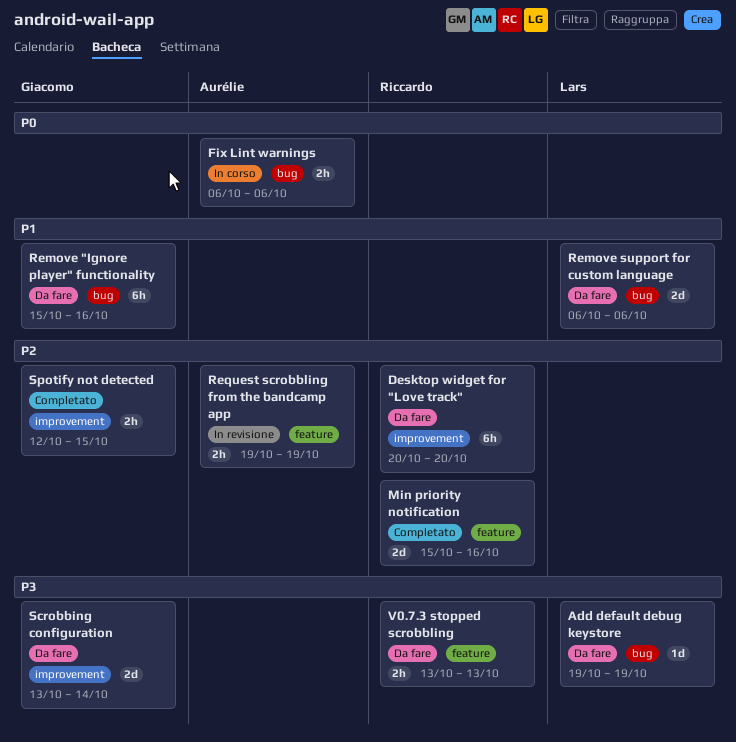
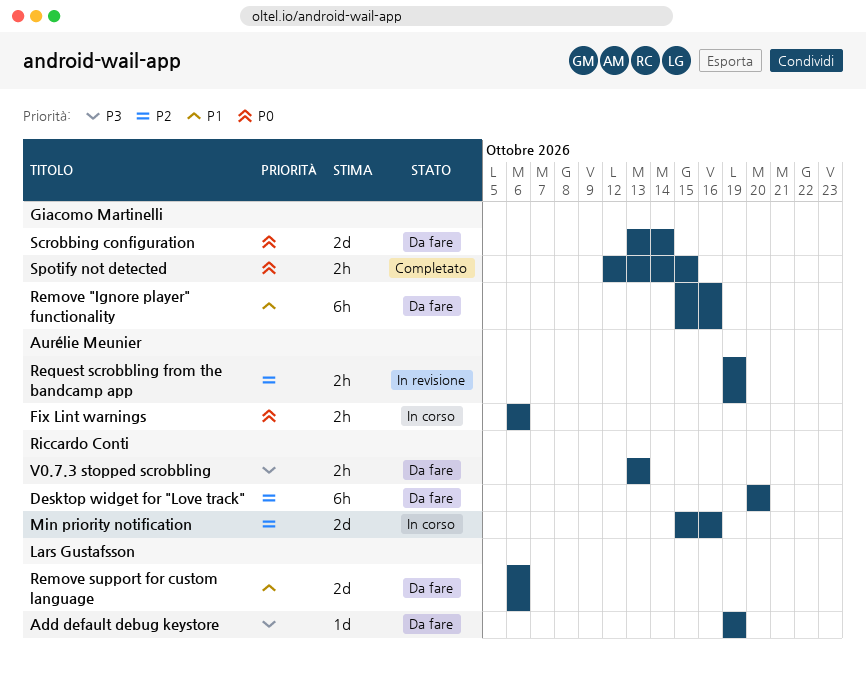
Min priority notification, status: Completato -> In corso
Scrobbing configuration, priority: P3 -> P0
Spotify not detected, priority: P2 -> P0

